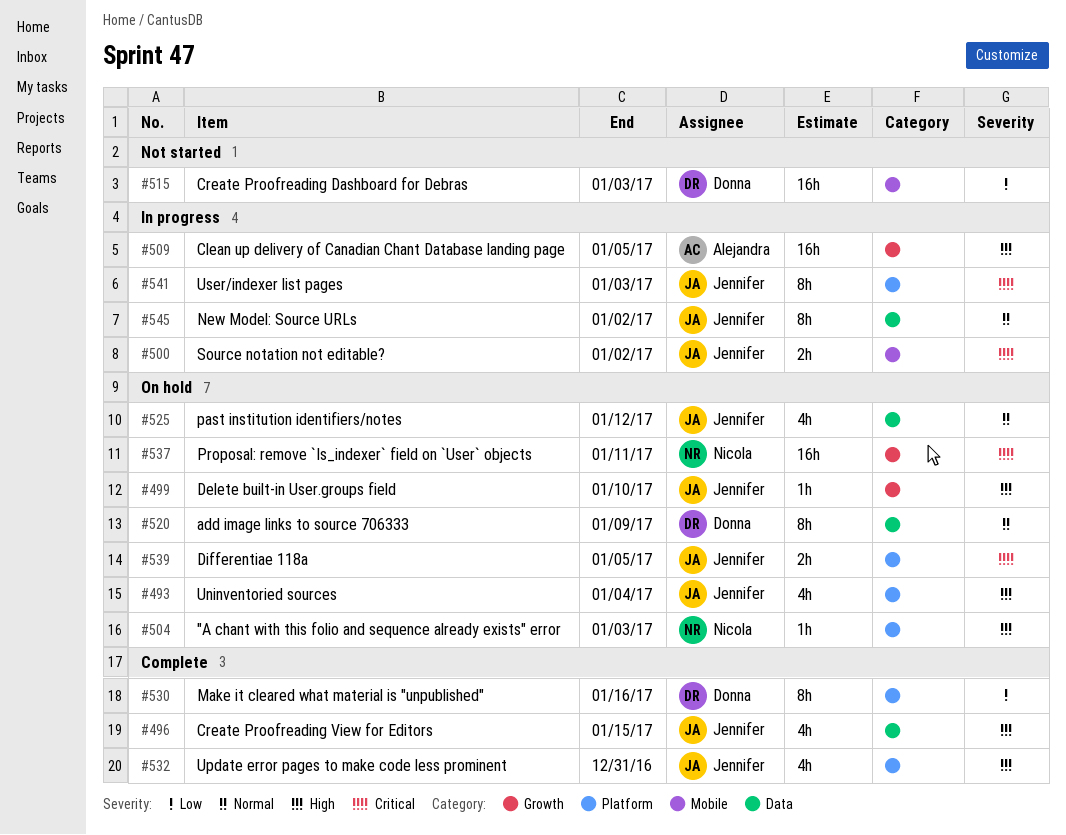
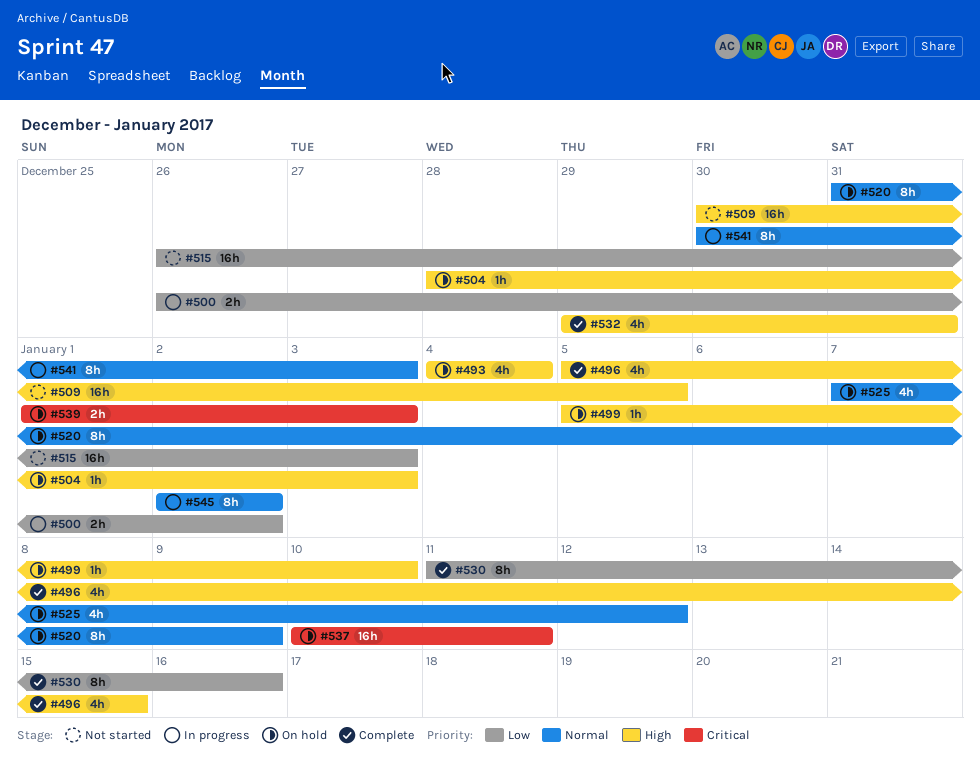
#500, priority: Critical -> Low
#509, status: In progress -> Not started
#539, due: Jan 5 -> Jan 3
#541, priority: Critical -> Normal

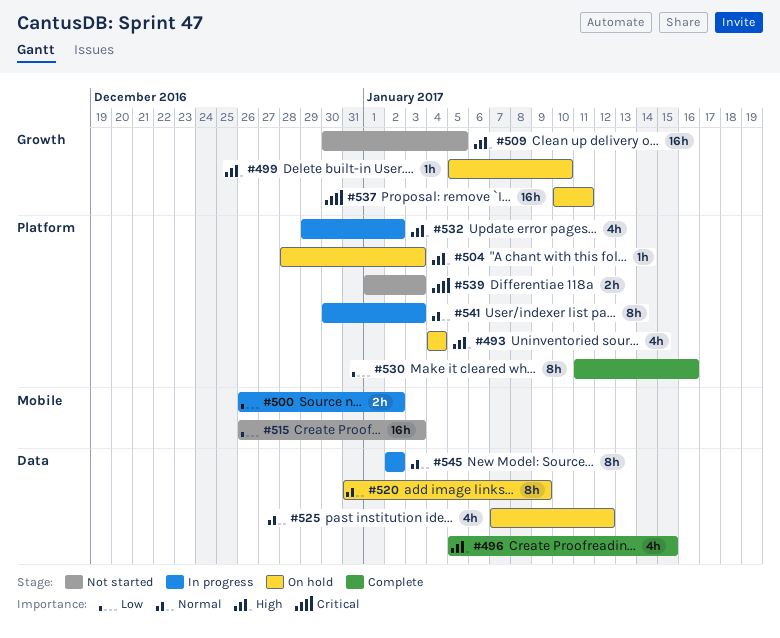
#532, status: Complete -> In progress
#532, due: Dec 31 -> Jan 2
#539, status: On hold -> Not started

